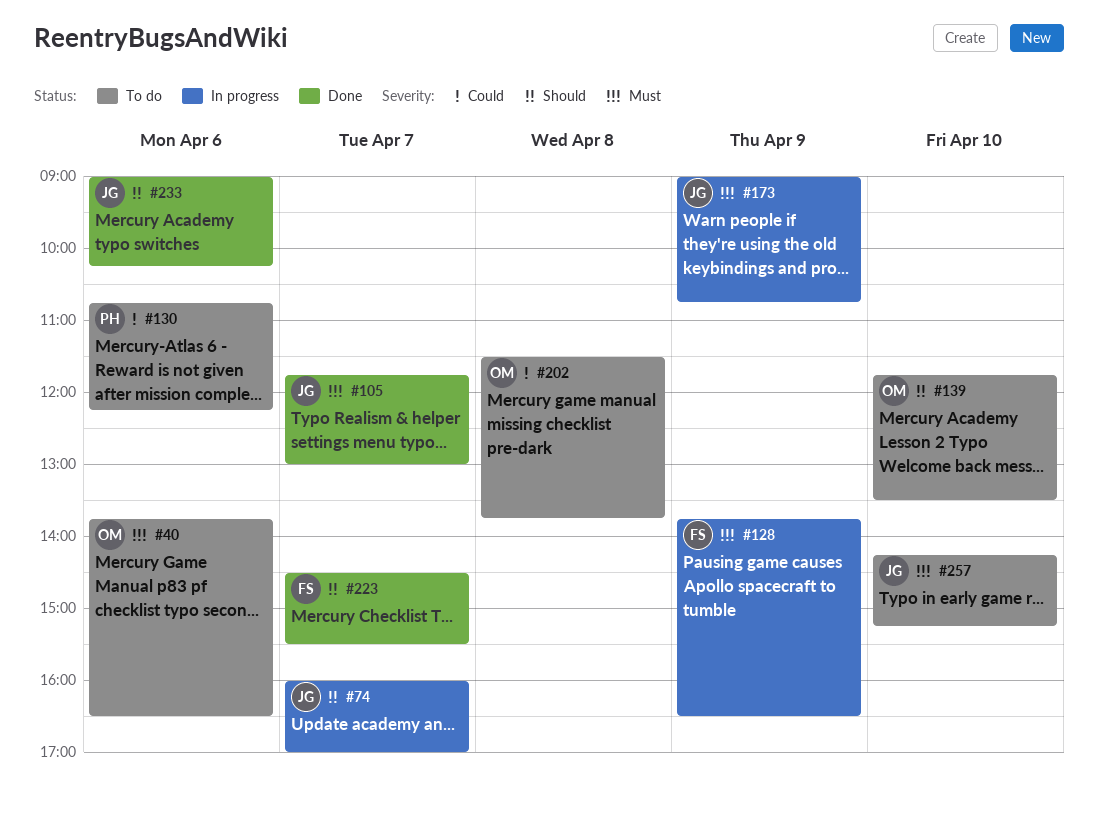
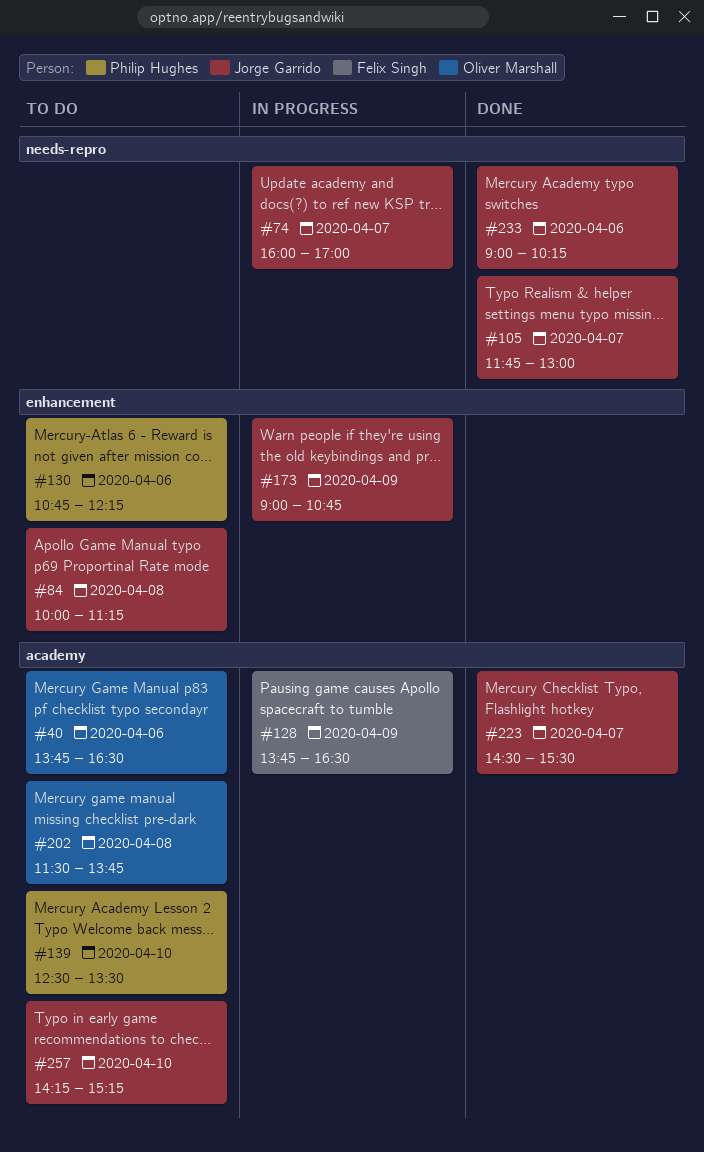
#84: none -> present
#139, owner: Oliver Marshall -> Philip Hughes
#139, begins: 11:45 -> 12:30
#223, owner: Felix Singh -> Jorge Garrido

